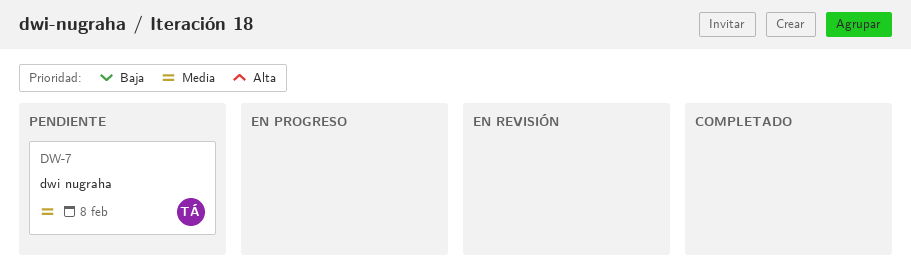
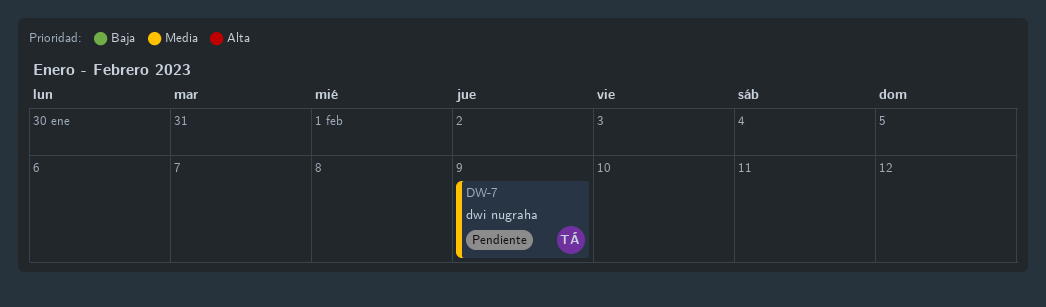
DW-7, due: Feb 8 -> Feb 9

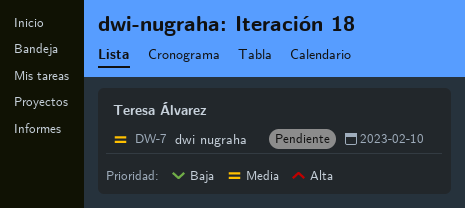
DW-7, due: Feb 9 -> Feb 10

